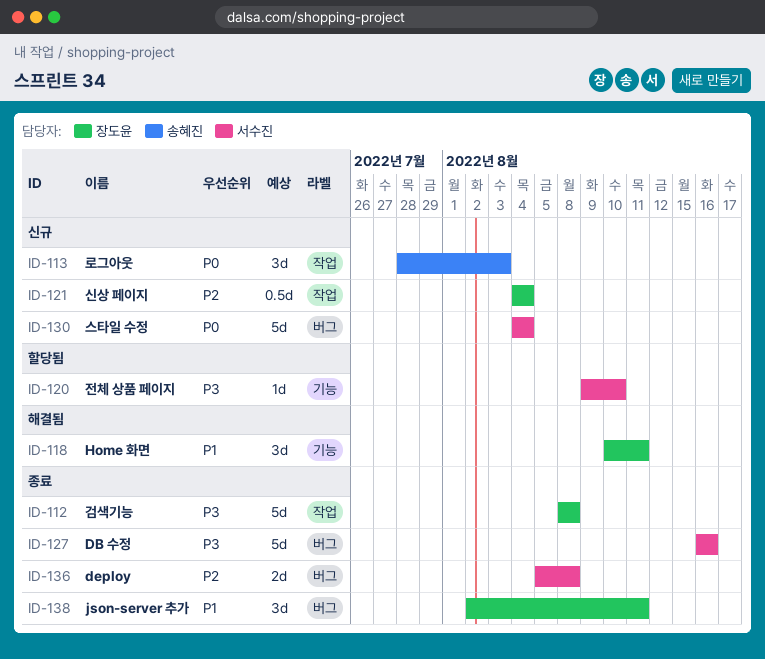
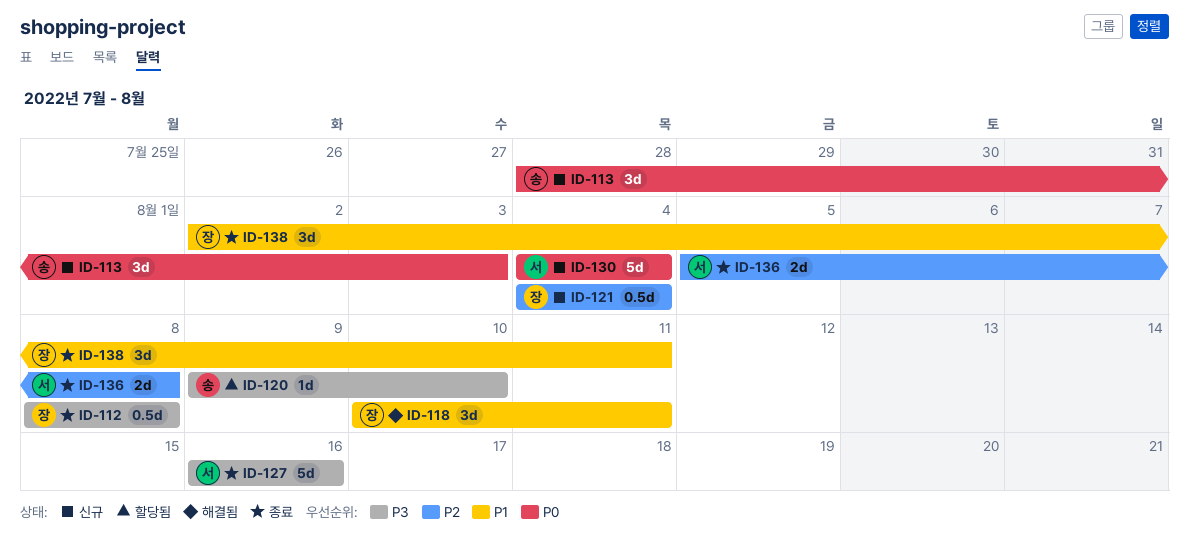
ID-112, estimate: 5d -> 0.5d
ID-120, owner: 서수진 -> 송혜진

